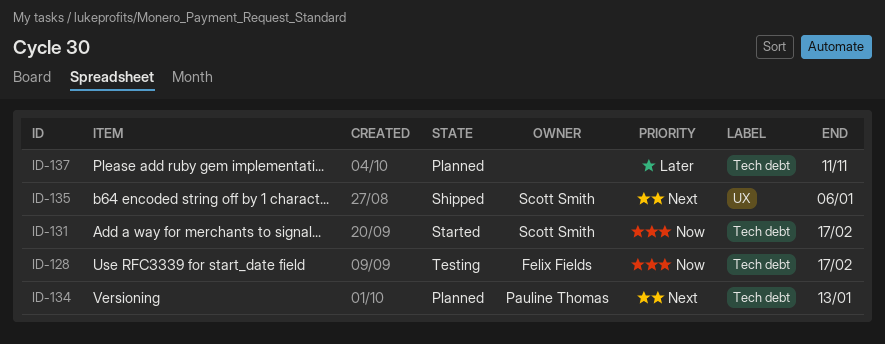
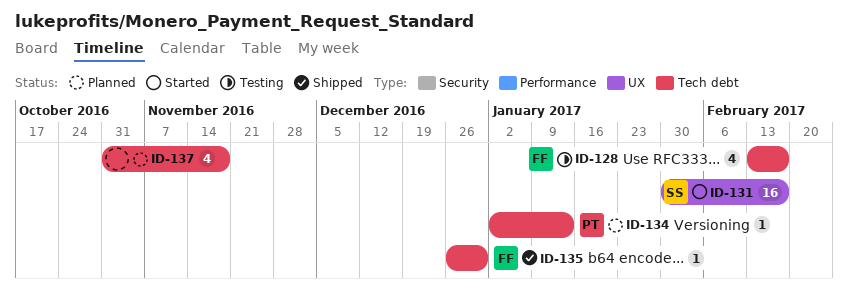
ID-131, label: Tech debt -> UX
ID-135, owner: Scott Smith -> Felix Fields
ID-135, label: UX -> Tech debt
ID-135, due: Jan 6 -> Dec 30
ID-137, due: Nov 11 -> Nov 18

